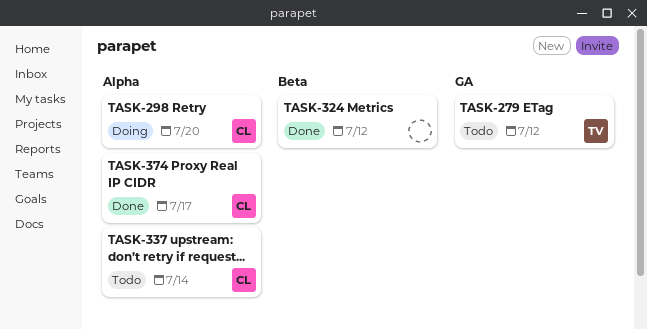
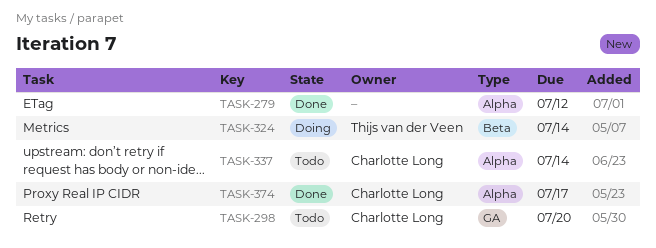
TASK-279, status: Todo -> Done
TASK-279, owner: Thijs van der Veen -> none
TASK-279, label: GA -> Alpha
TASK-298, status: Doing -> Todo
TASK-298, label: Alpha -> GA
TASK-324, status: Done -> Doing
TASK-324, owner: none -> Thijs van der Veen
TASK-324, due: Jul 12 -> Jul 14

